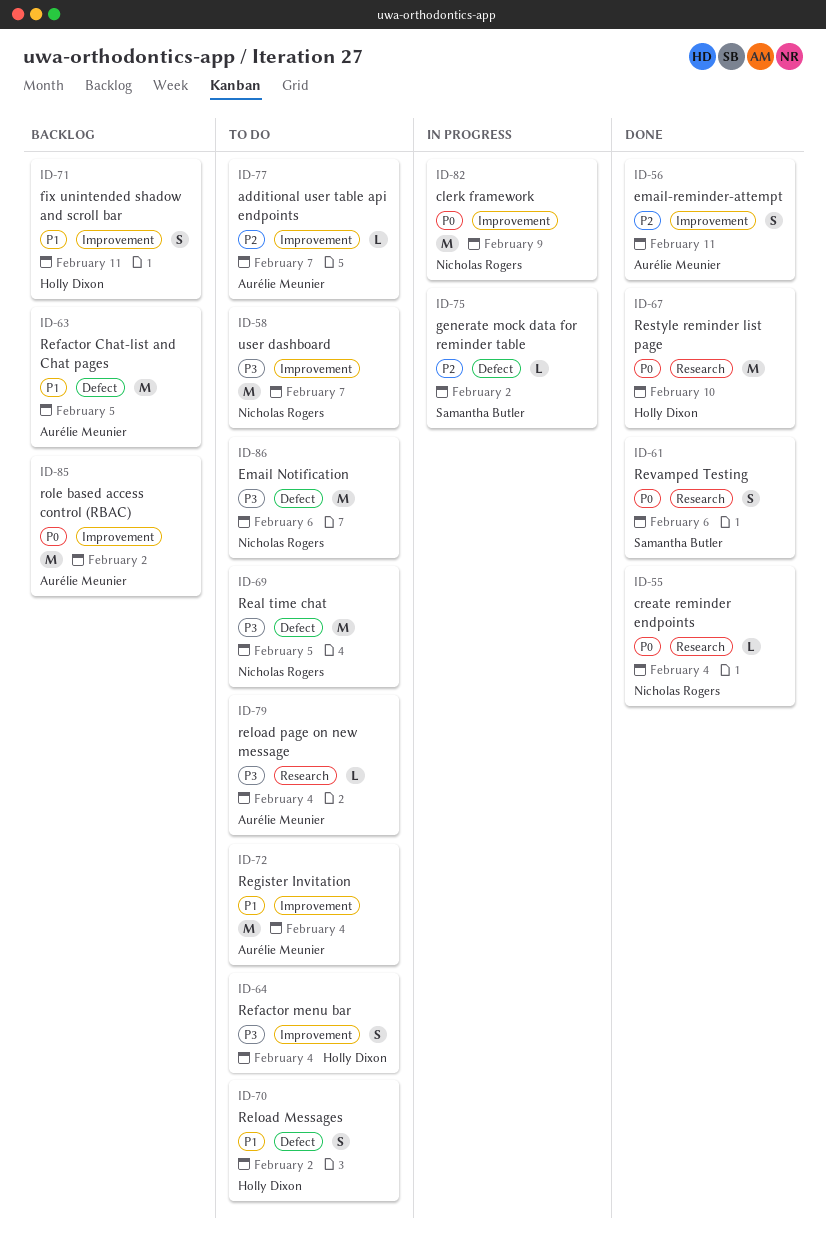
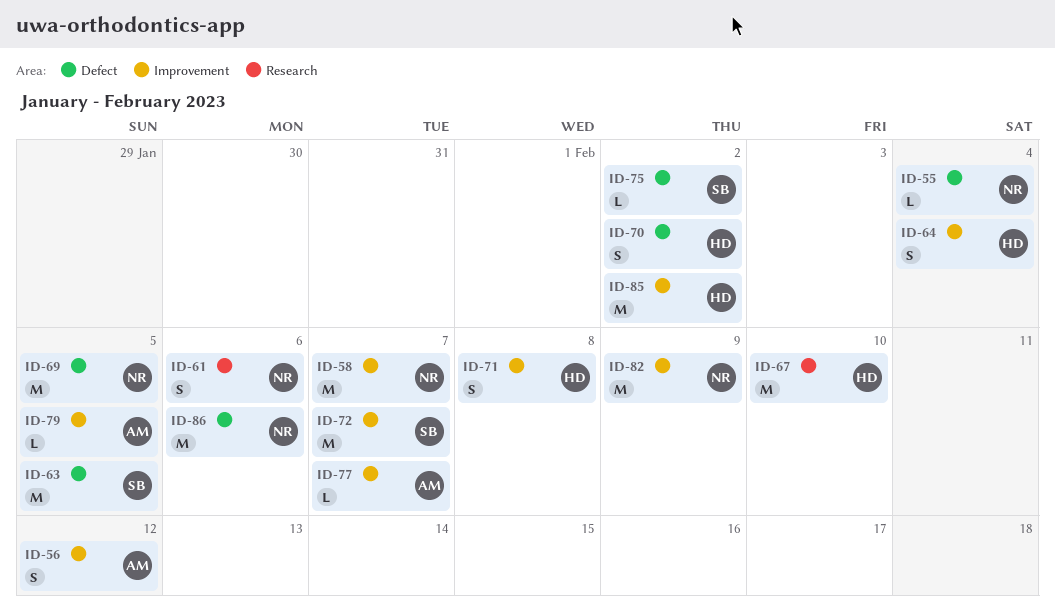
ID-55, label: Research -> Defect
ID-56, due: Feb 11 -> Feb 12
ID-61, owner: Samantha Butler -> Nicholas Rogers
ID-63, owner: Aurélie Meunier -> Samantha Butler
ID-71, due: Feb 11 -> Feb 8
ID-72, owner: Aurélie Meunier -> Samantha Butler
ID-72, due: Feb 4 -> Feb 7
ID-79, label: Research -> Improvement
ID-79, due: Feb 4 -> Feb 5
ID-85, owner: Aurélie Meunier -> Holly Dixon

